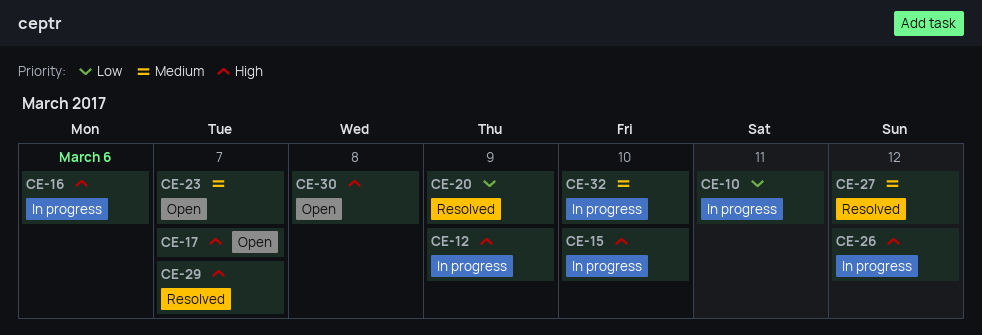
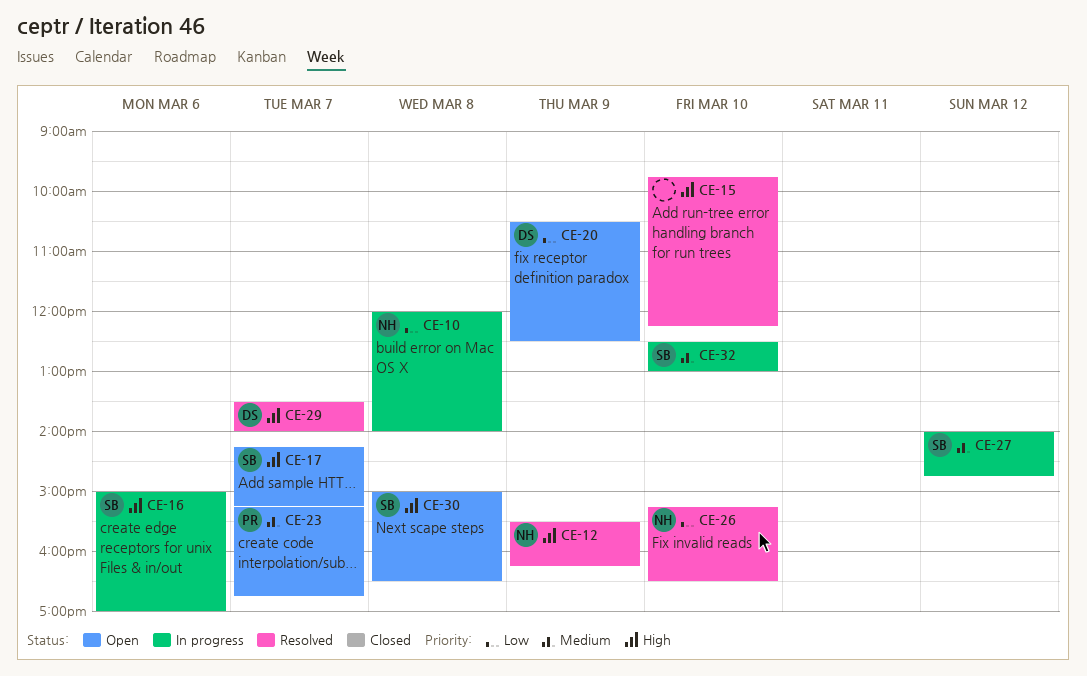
CE-10, day: Mar 11 -> Mar 8
CE-12, status: In progress -> Resolved
CE-15, status: In progress -> Resolved
CE-20, status: Resolved -> Open
CE-26, status: In progress -> Resolved
CE-26, priority: High -> Low
CE-26, day: Mar 12 -> Mar 10
CE-27, status: Resolved -> In progress

